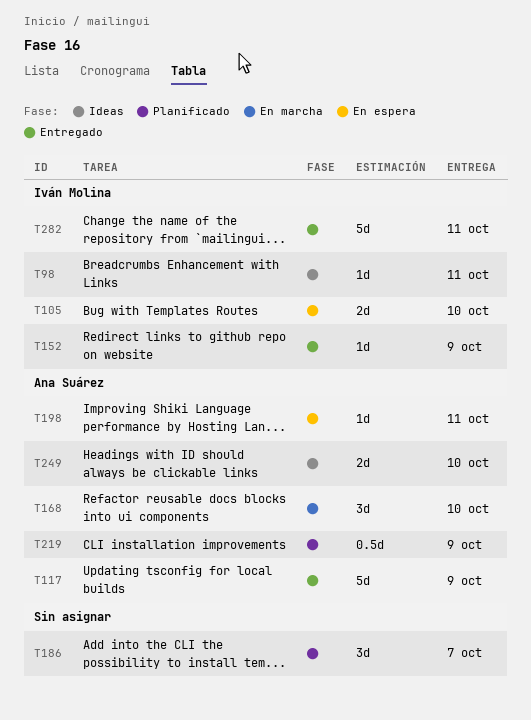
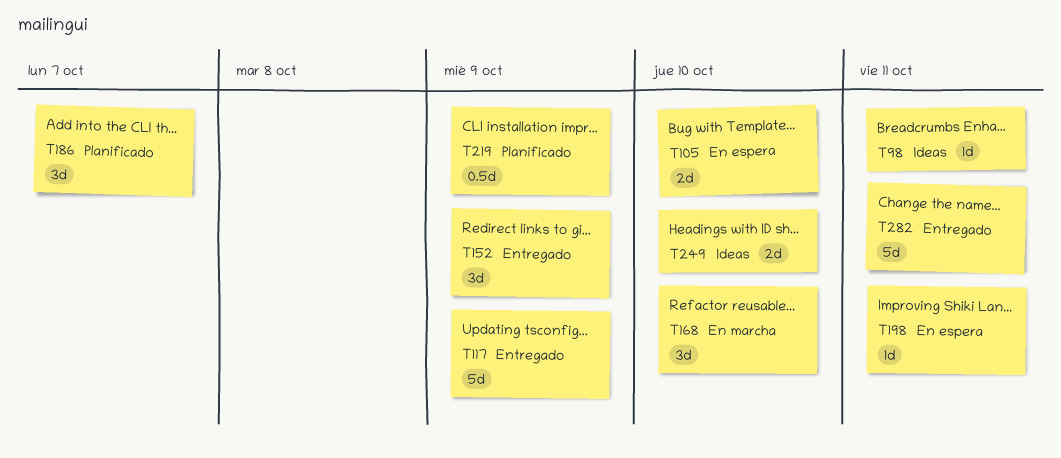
T152, estimate: 1d -> 3d

